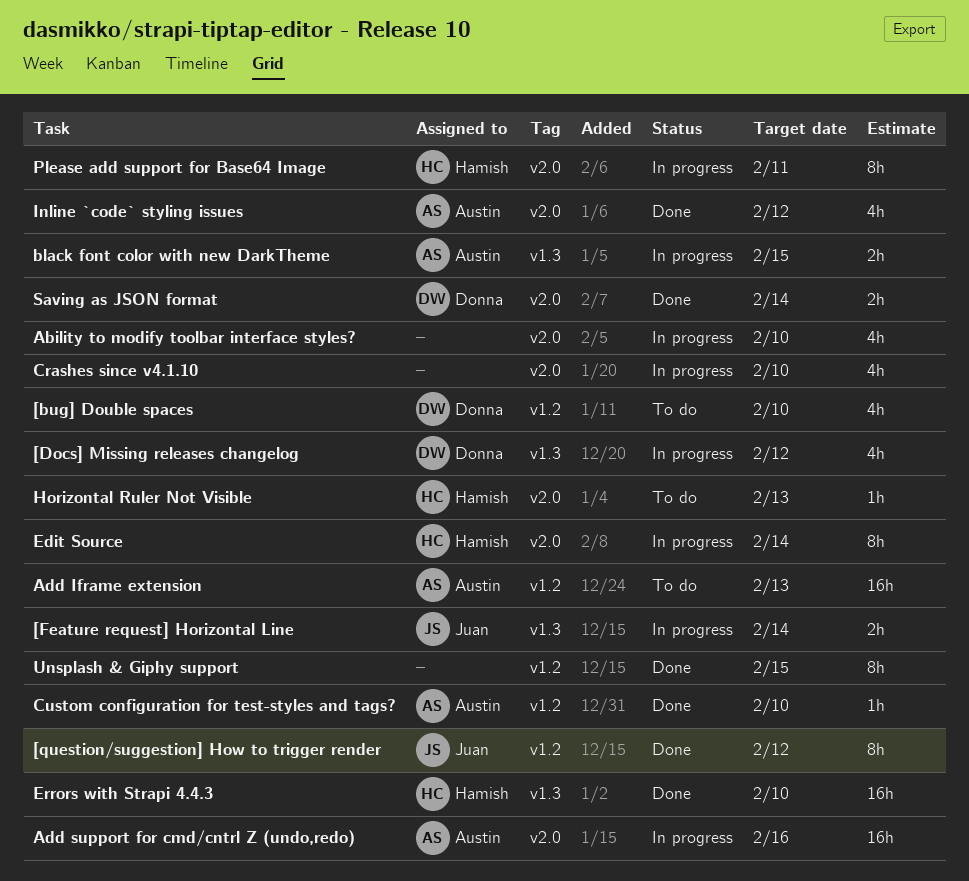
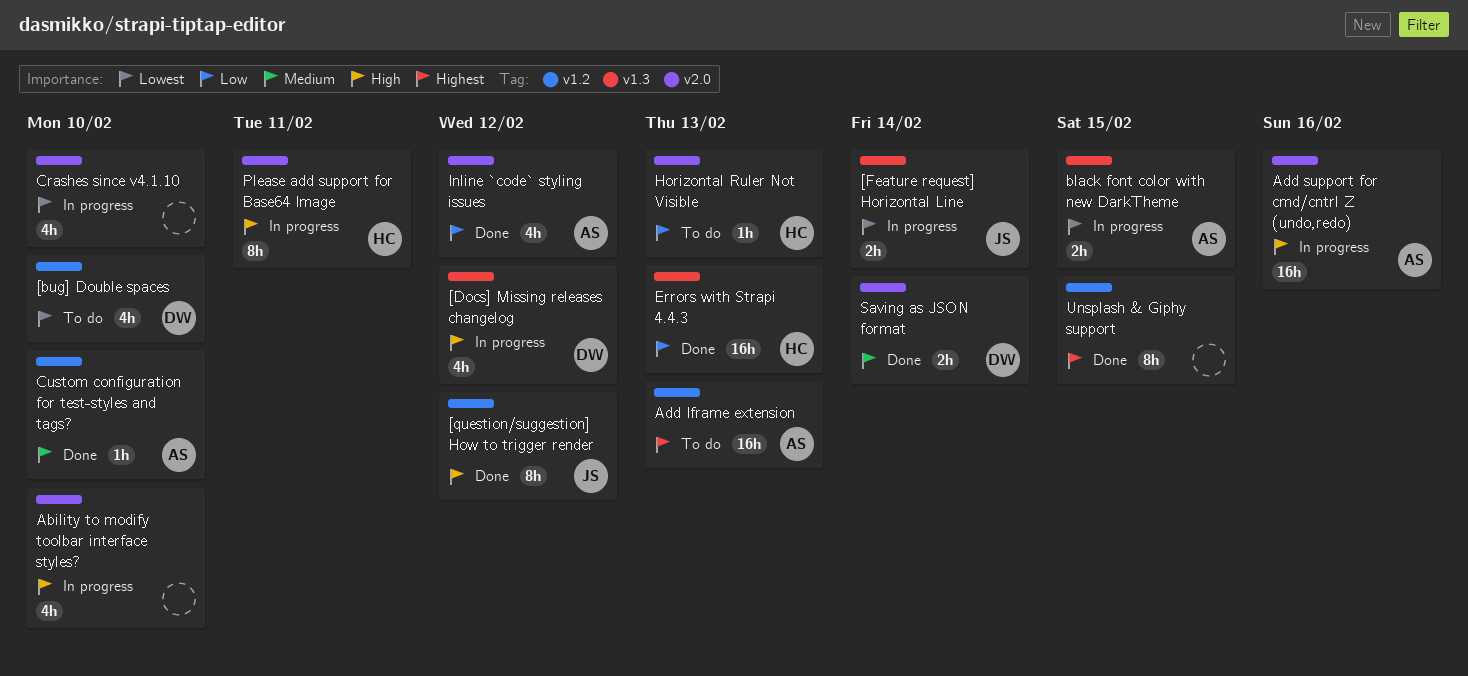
Edit Source: present -> none
Errors with Strapi 4.4.3, due: Feb 10 -> Feb 13

